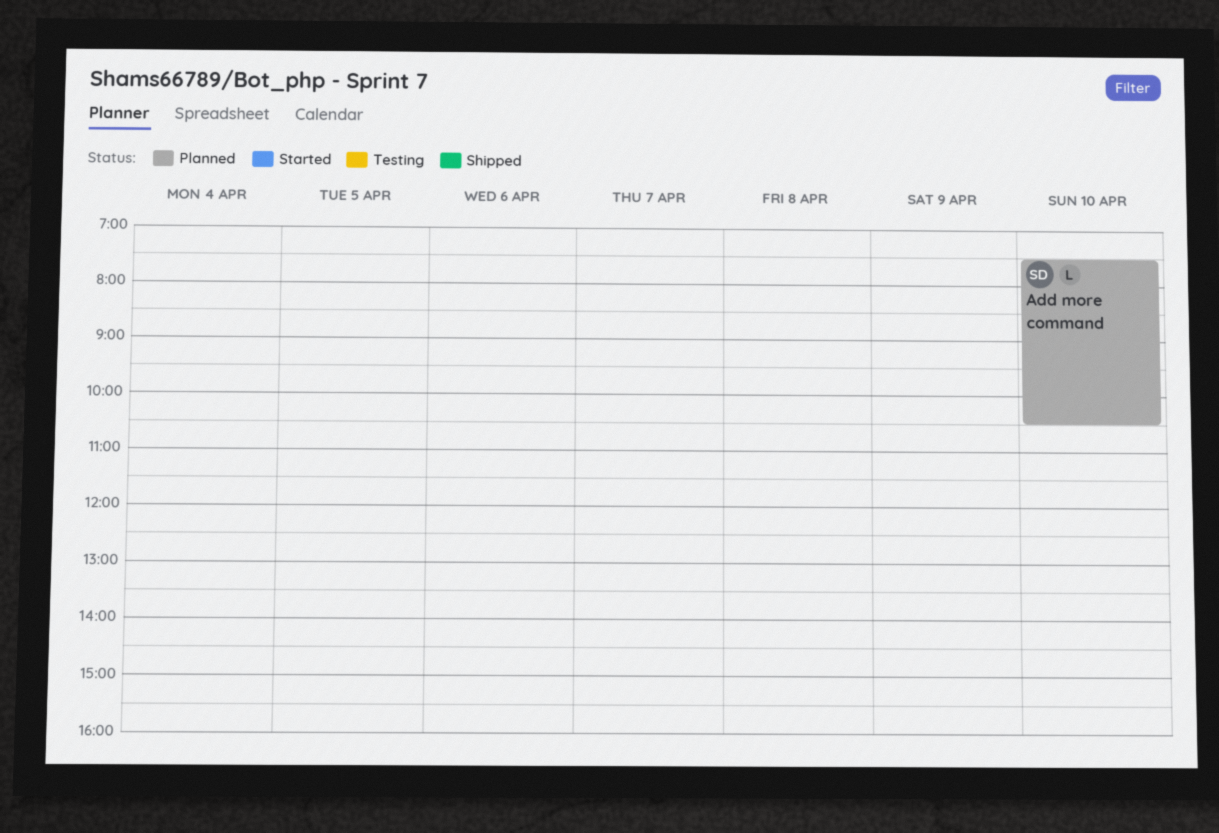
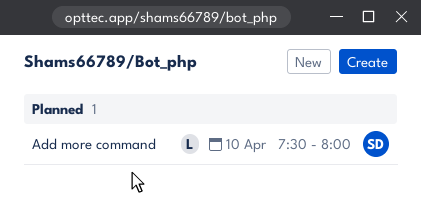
Add more command, ends: 10:30 -> 08:00

